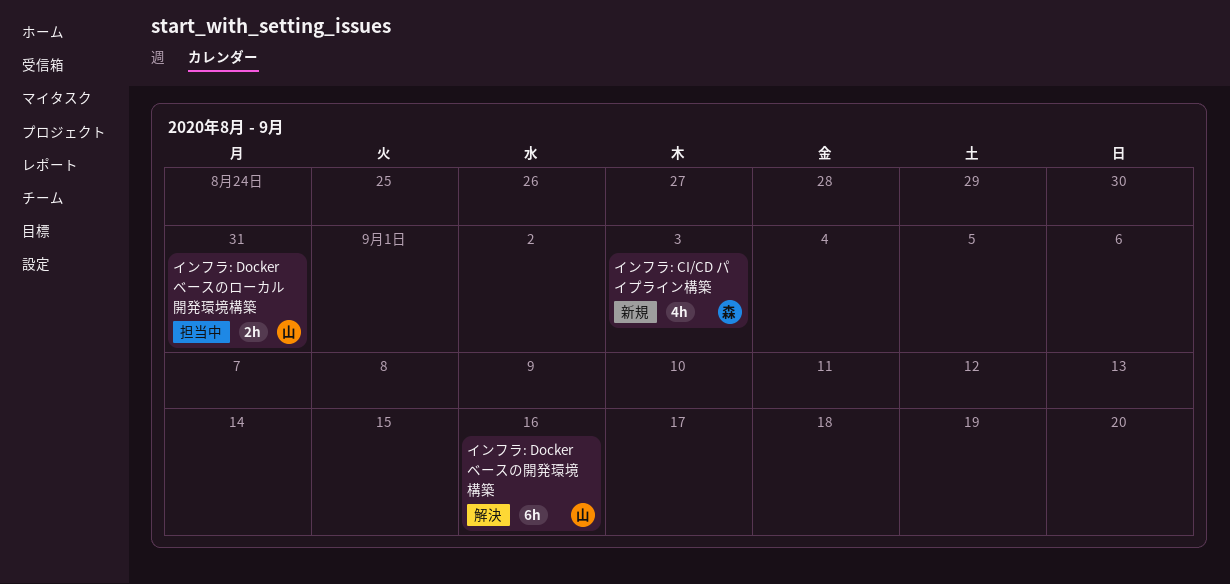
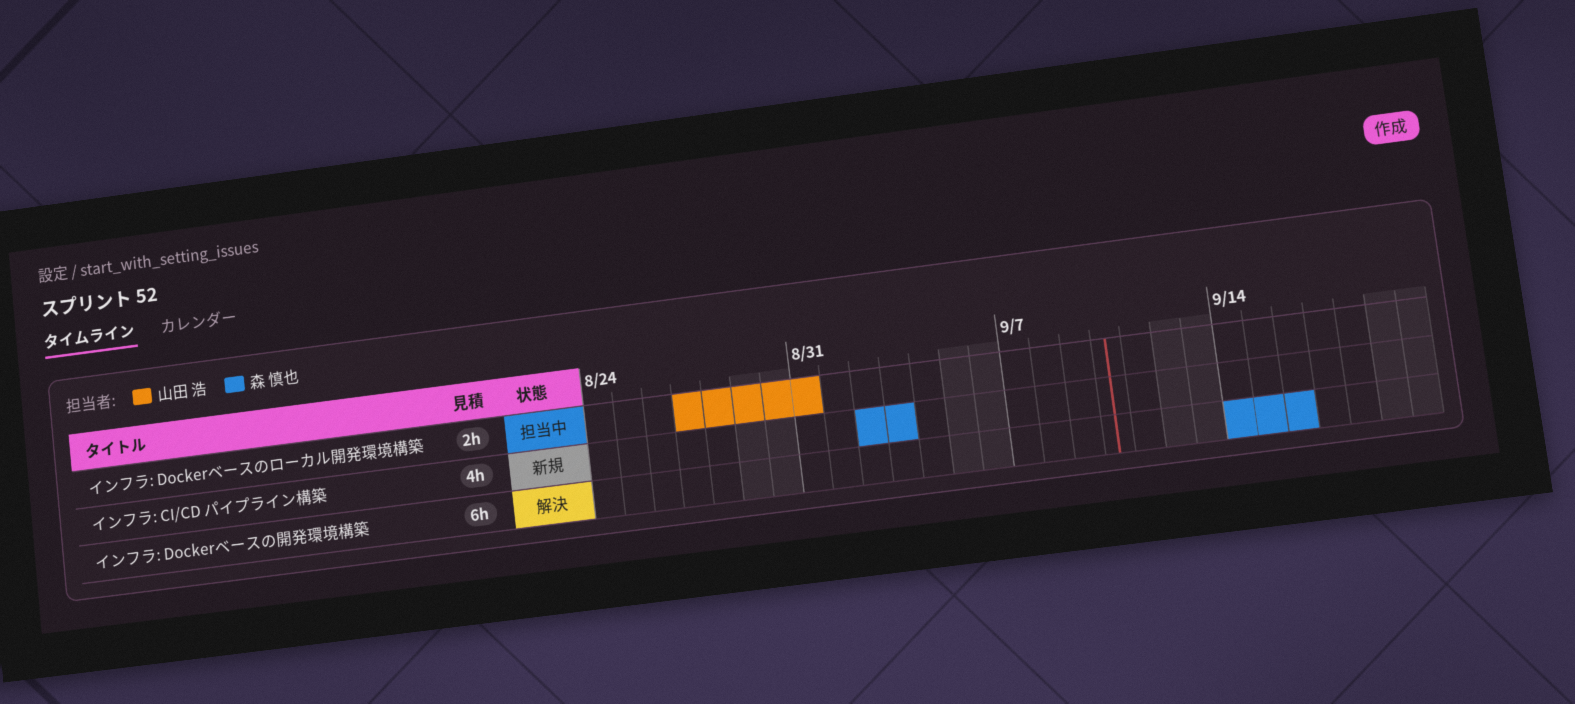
インフラ: Dockerベースの開発環境構築, owner: 山田 浩 -> 森 慎也

